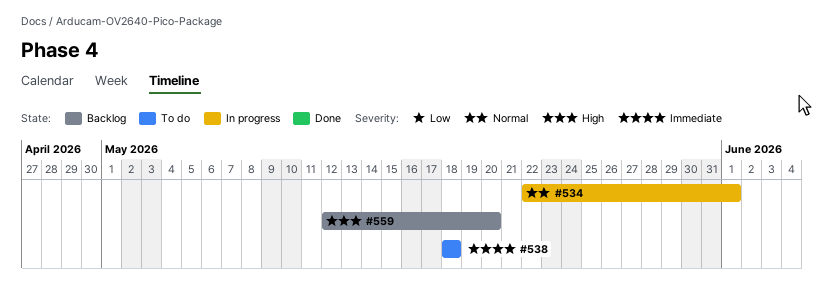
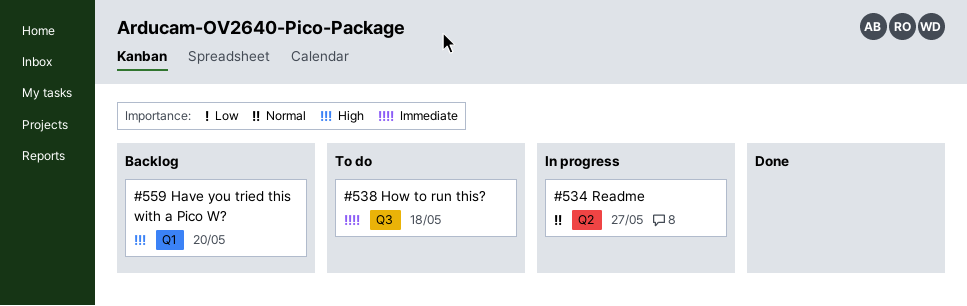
#534, due: Jun 1 -> May 27

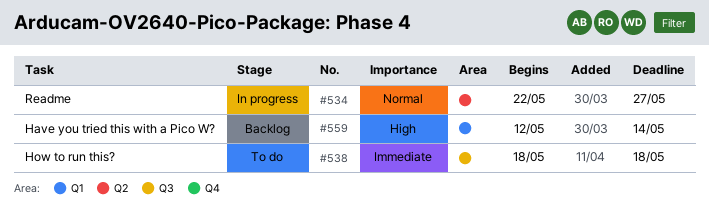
#559, due: May 20 -> May 14

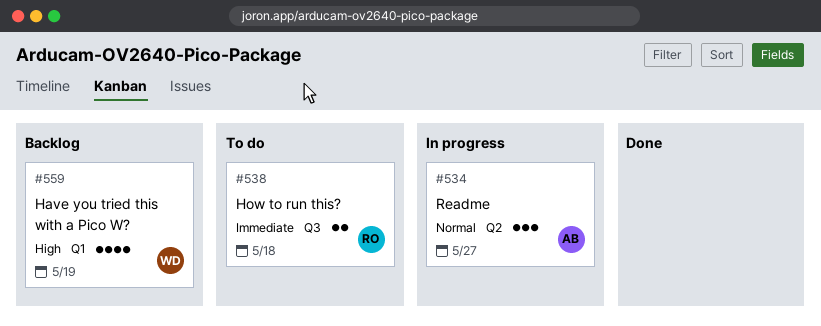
#559, due: May 14 -> May 19

